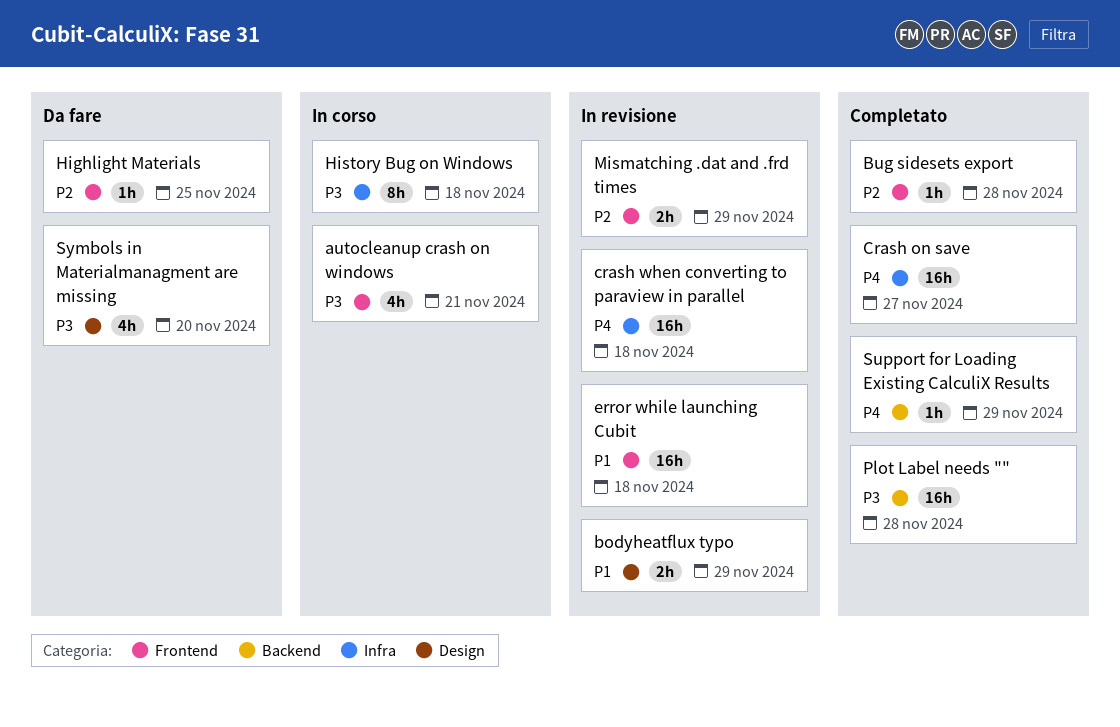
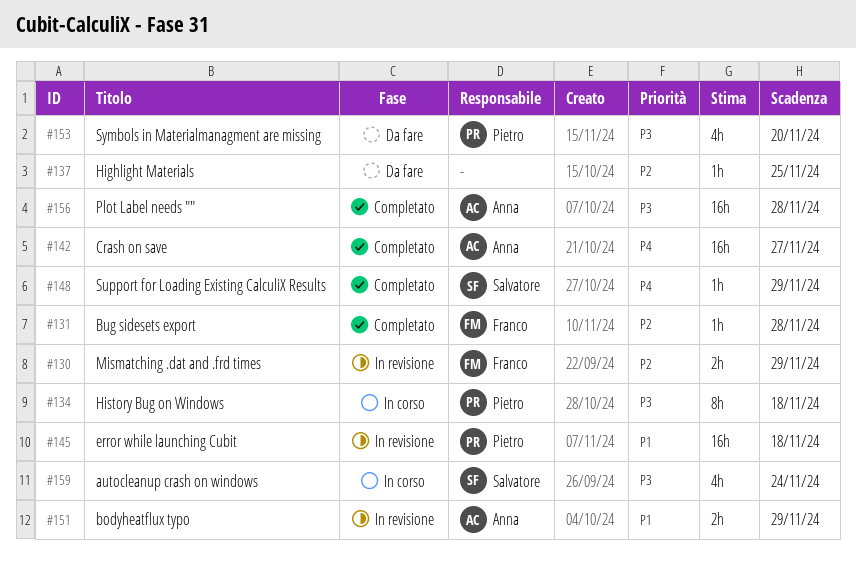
autocleanup crash on windows, due: Nov 21 -> Nov 24
crash when converting to paraview in parallel: present -> none

